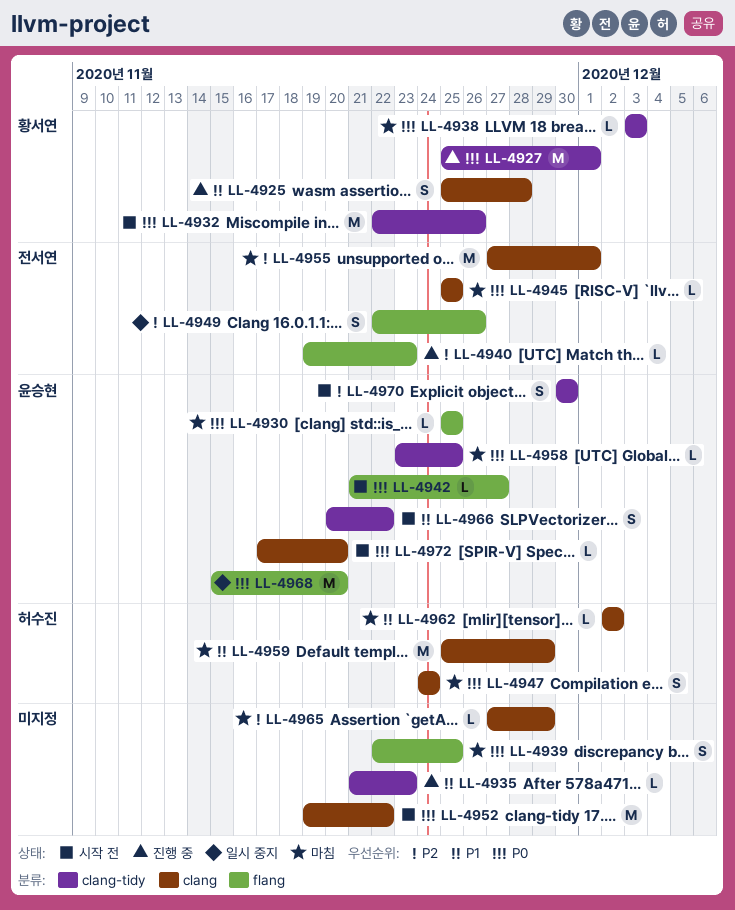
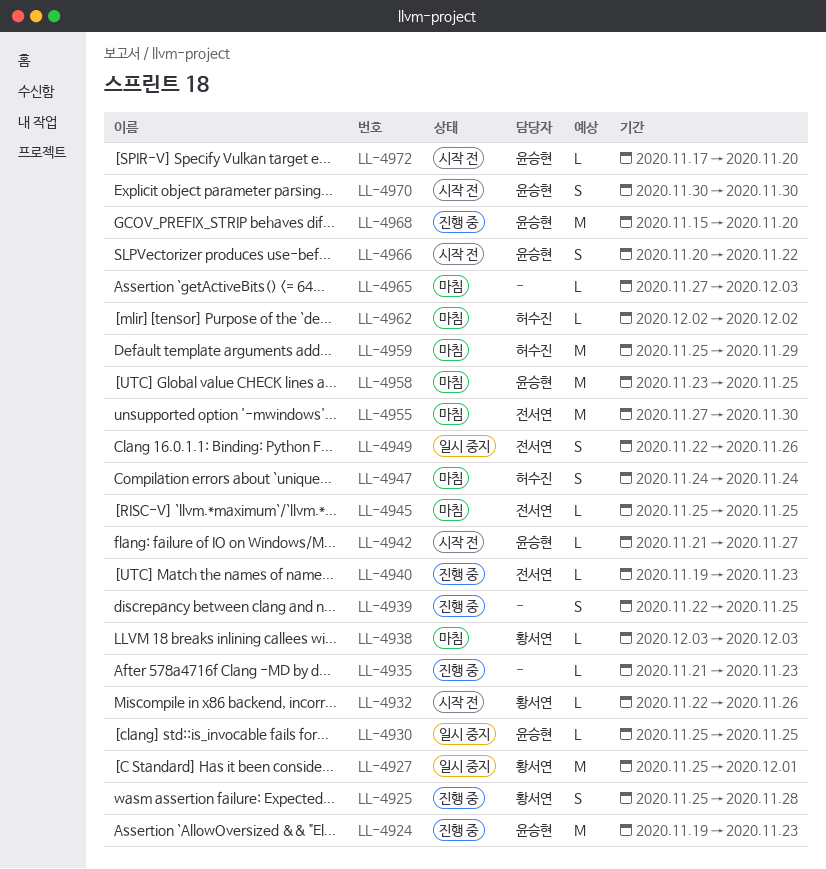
LL-4924: none -> present
LL-4927, status: 진행 중 -> 일시 중지
LL-4930, status: 마침 -> 일시 중지
LL-4932, estimate: M -> L
LL-4939, status: 마침 -> 진행 중
LL-4952: present -> none
LL-4955, due: Dec 1 -> Nov 30
LL-4958, estimate: L -> M
LL-4965, due: Nov 29 -> Dec 3
LL-4968, status: 일시 중지 -> 진행 중

